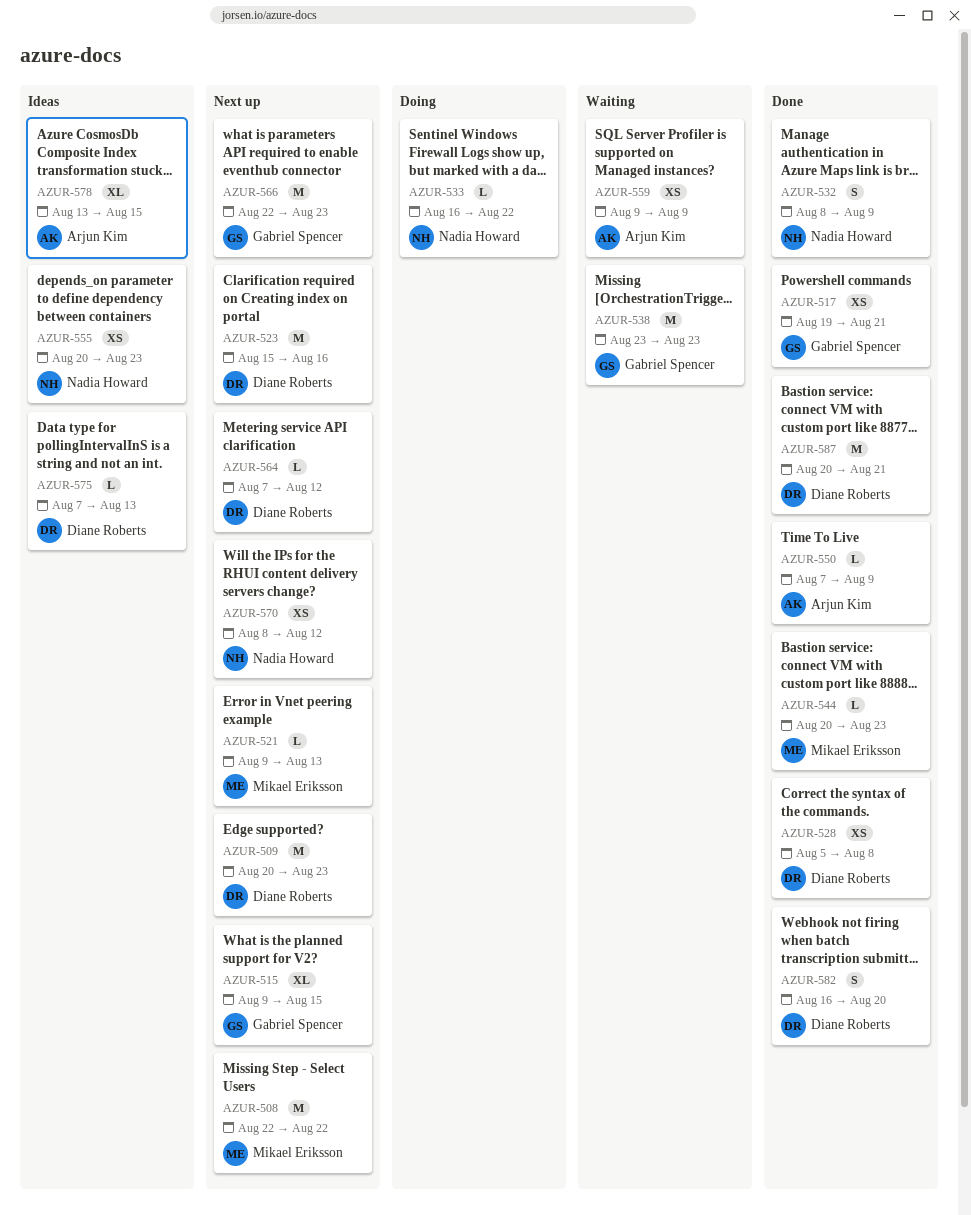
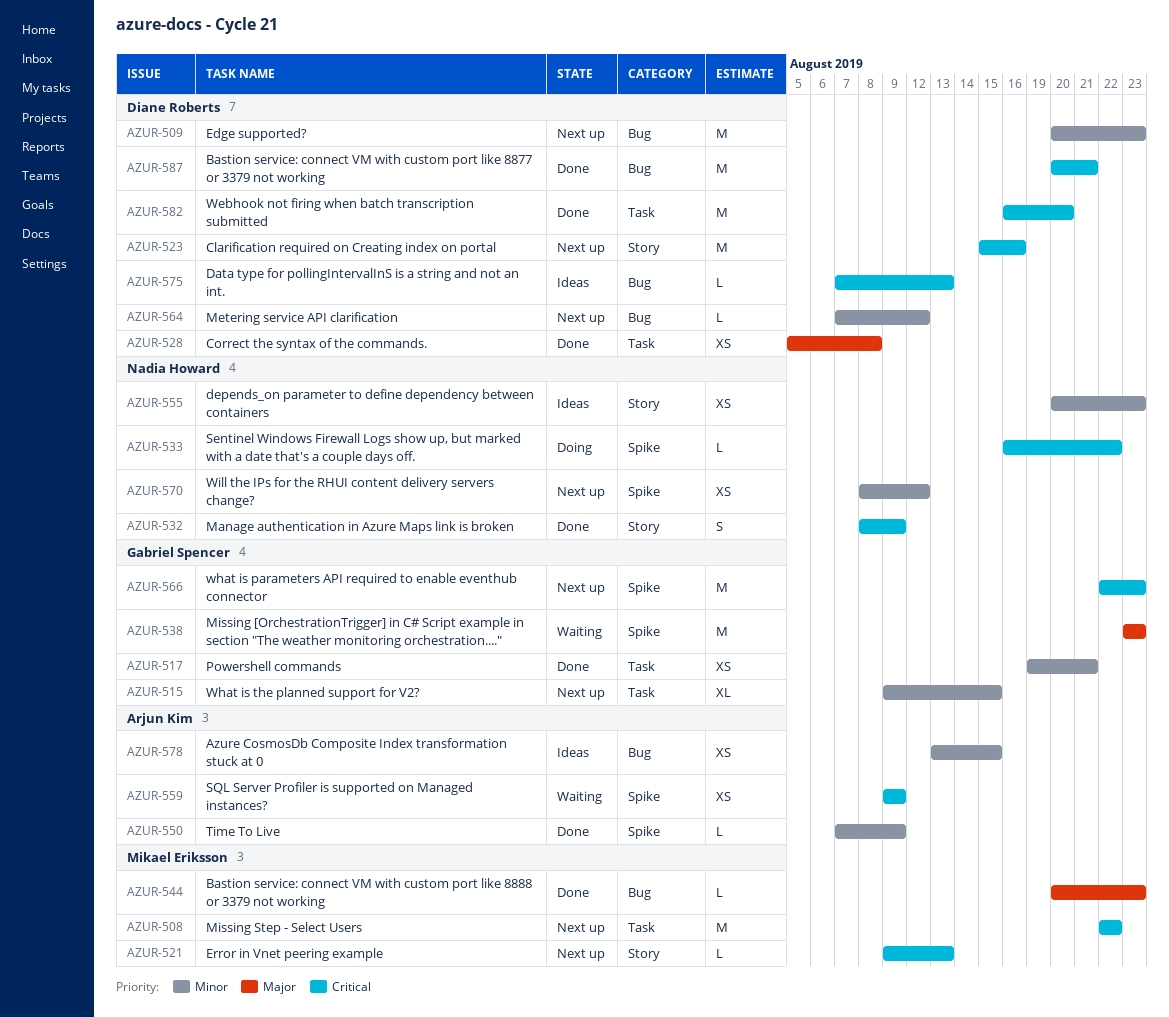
AZUR-578, estimate: XL -> XS
AZUR-582, estimate: S -> M

